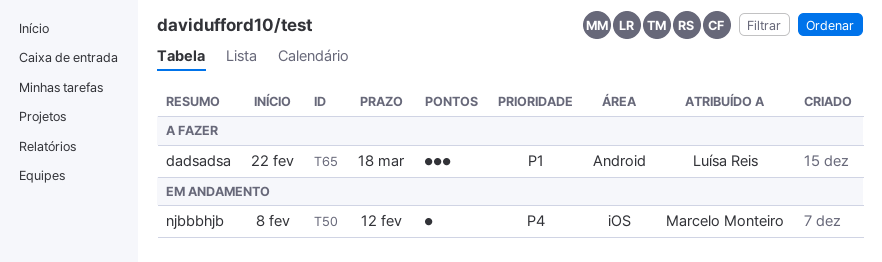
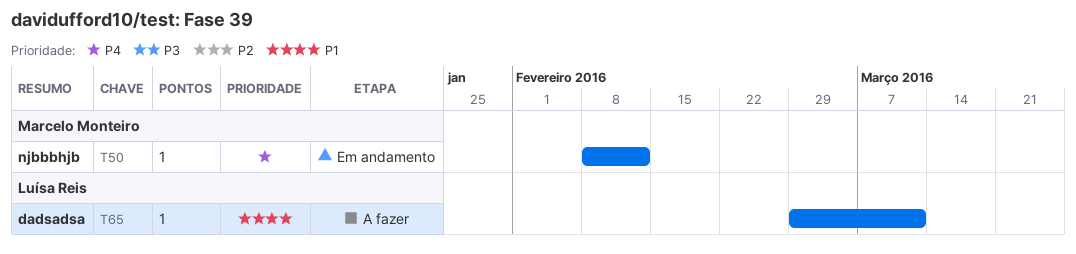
T65, estimate: 3 -> 1
T65, start: Feb 22 -> Feb 29
T65, due: Mar 18 -> Mar 11

